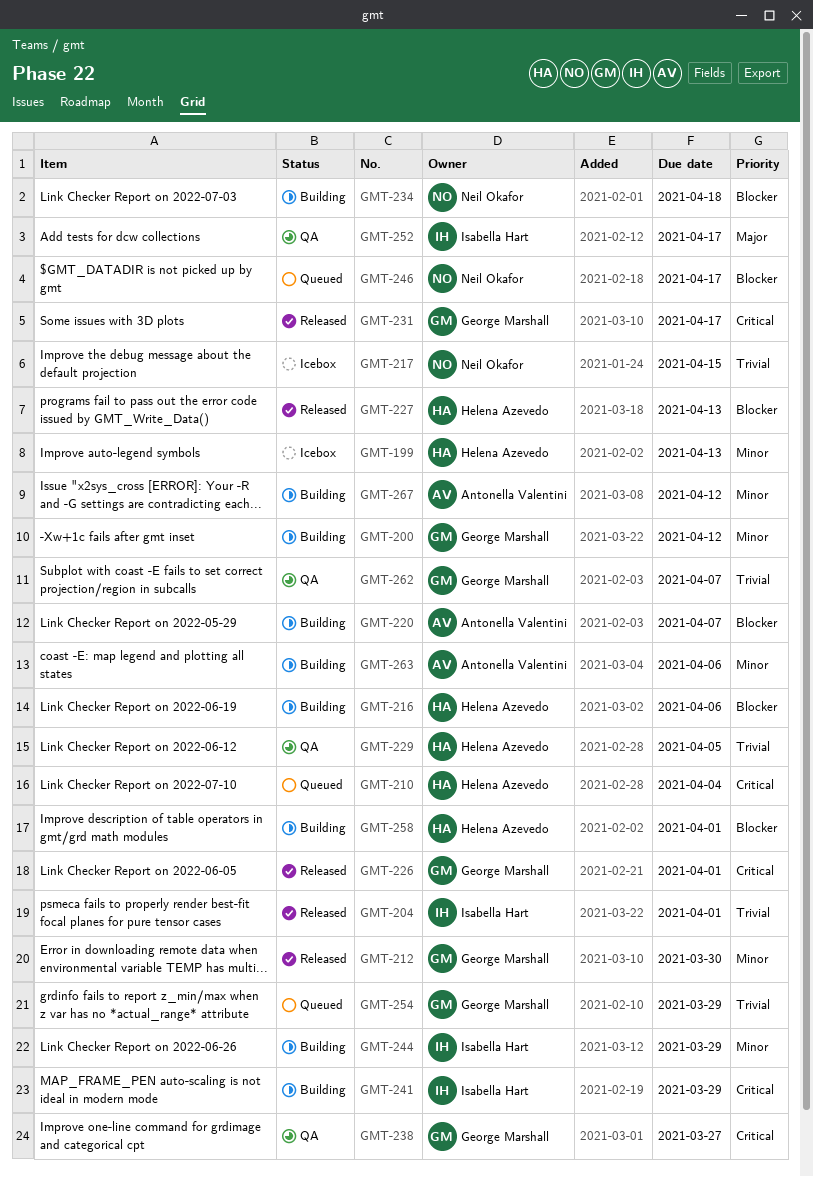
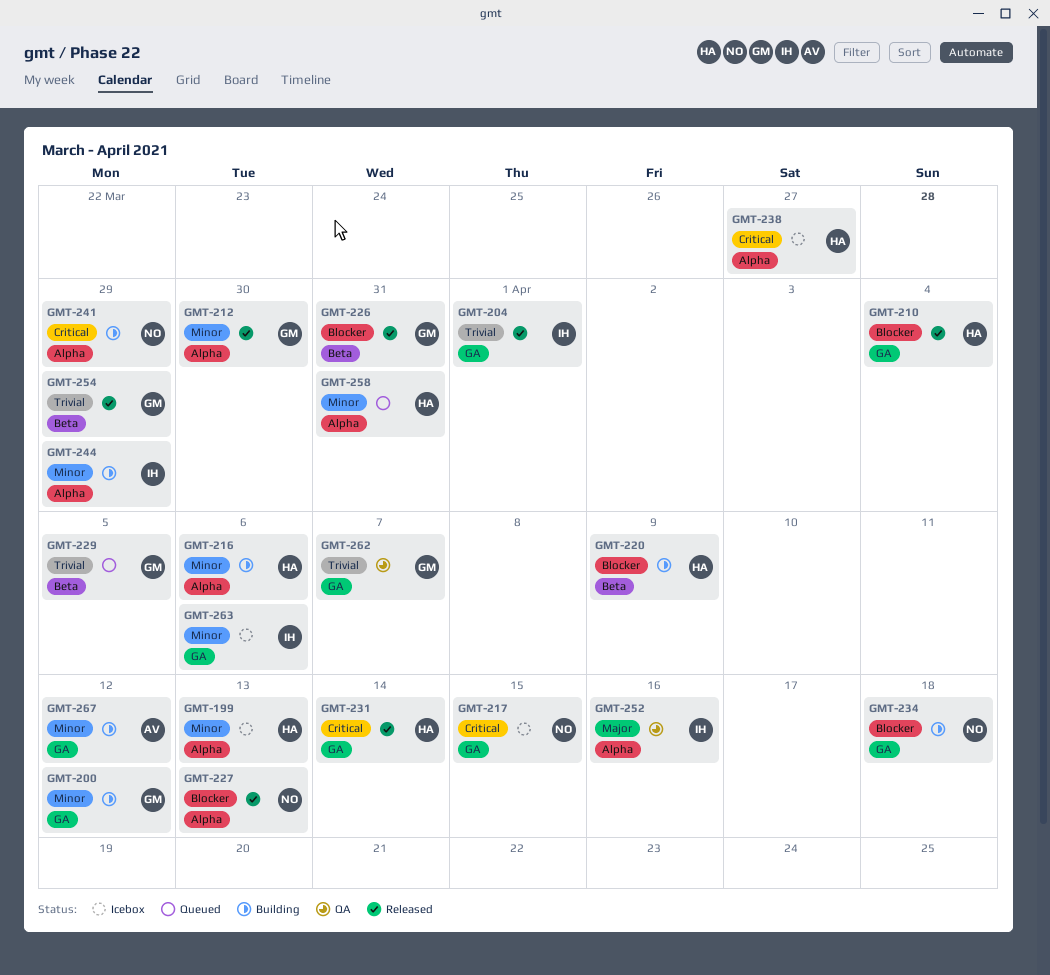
GMT-210, status: Queued -> Released
GMT-210, priority: Critical -> Blocker
GMT-216, priority: Blocker -> Minor
GMT-217, priority: Trivial -> Critical
GMT-220, owner: Antonella Valentini -> Helena Azevedo
GMT-220, due: Apr 7 -> Apr 9
GMT-226, priority: Critical -> Blocker
GMT-226, due: Apr 1 -> Mar 31
GMT-227, owner: Helena Azevedo -> Neil Okafor
GMT-229, status: QA -> Queued
GMT-229, owner: Helena Azevedo -> George Marshall
GMT-231, owner: George Marshall -> Helena Azevedo
GMT-231, due: Apr 17 -> Apr 14
GMT-238, status: QA -> Icebox
GMT-238, owner: George Marshall -> Helena Azevedo
GMT-241, owner: Isabella Hart -> Neil Okafor
GMT-246: present -> none
GMT-252, due: Apr 17 -> Apr 16
GMT-254, status: Queued -> Released
GMT-258, status: Building -> Queued
GMT-258, priority: Blocker -> Minor
GMT-258, due: Apr 1 -> Mar 31
GMT-263, status: Building -> Icebox
GMT-263, owner: Antonella Valentini -> Isabella Hart

